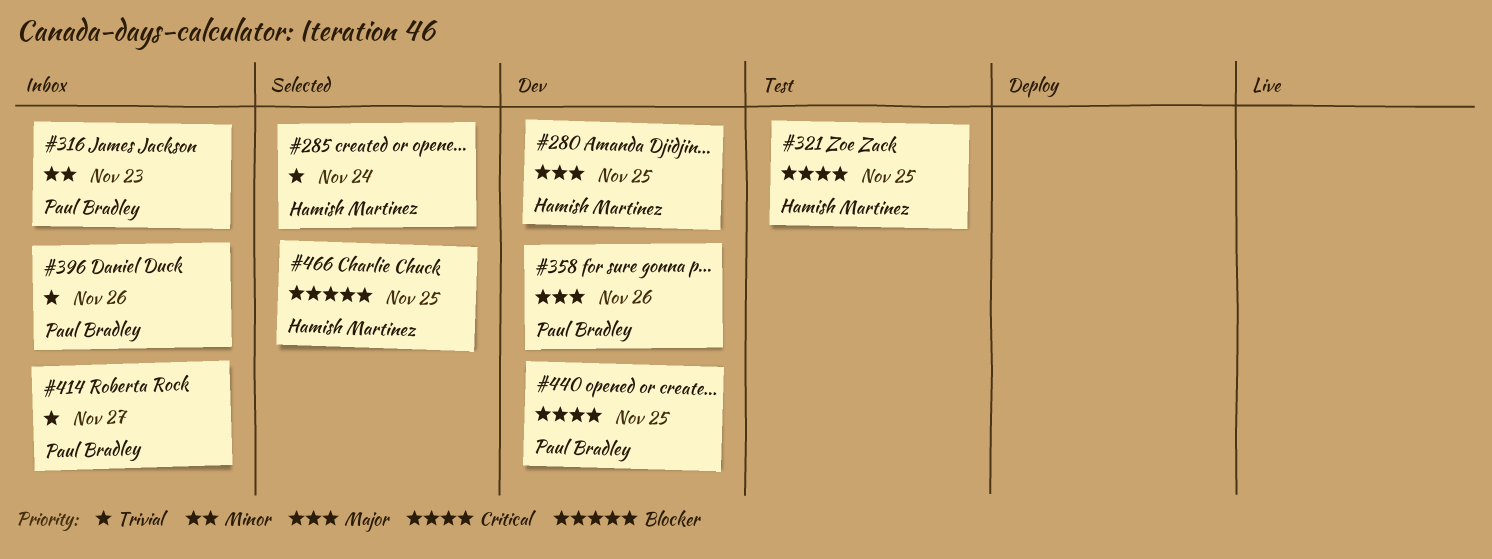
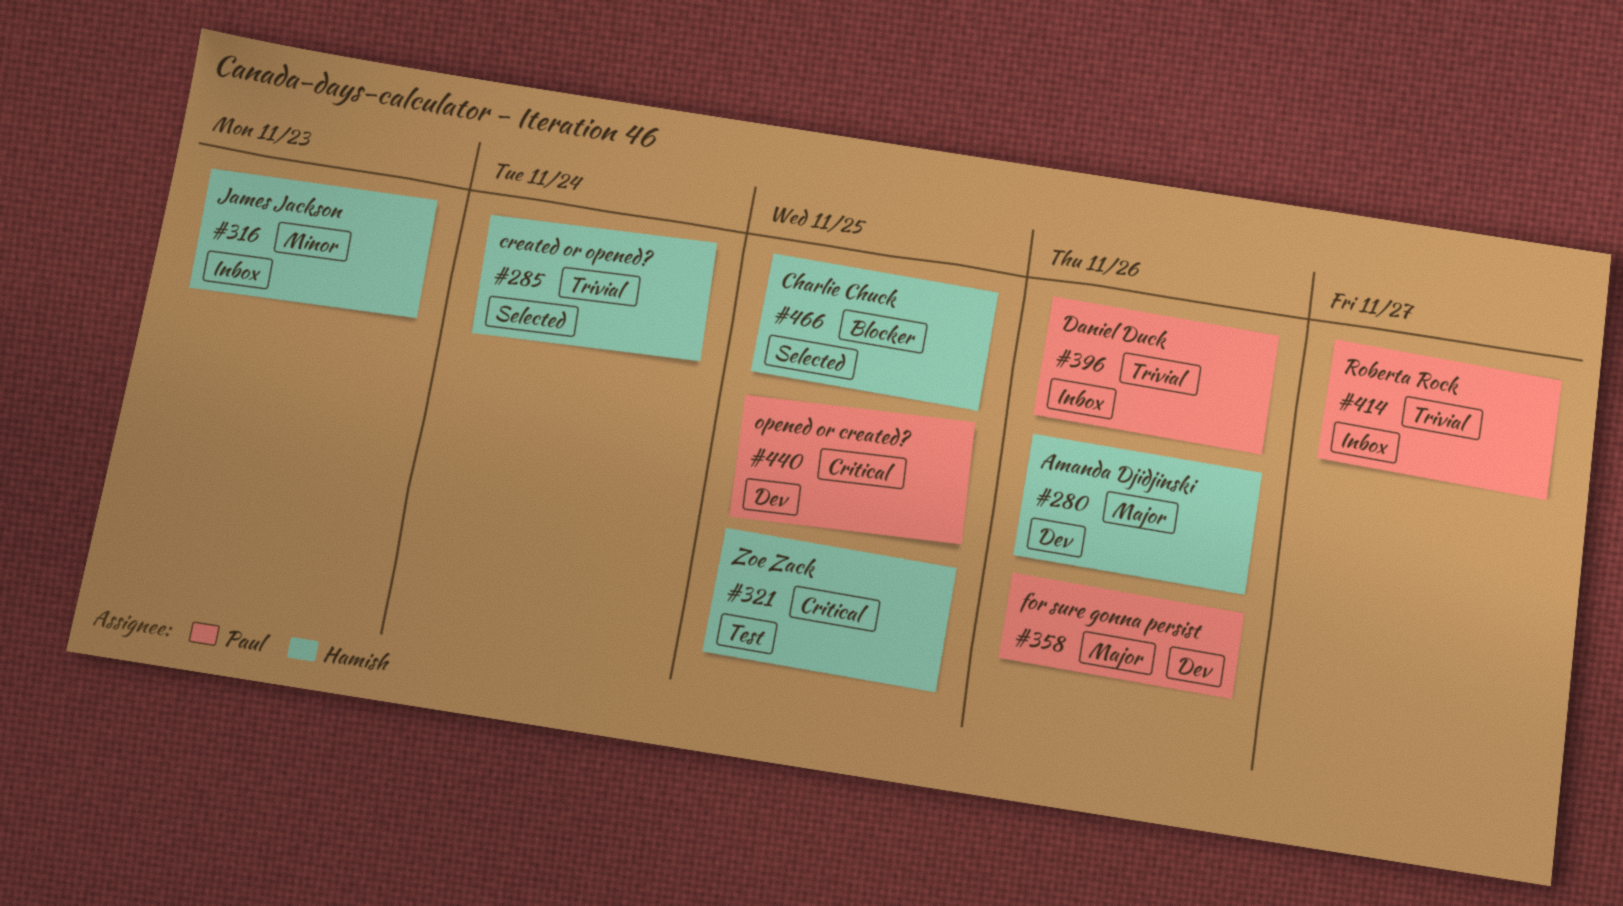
#280, due: Nov 25 -> Nov 26
#316, owner: Paul Bradley -> Hamish Martinez

